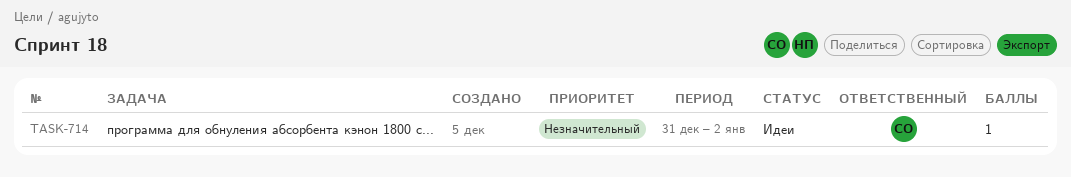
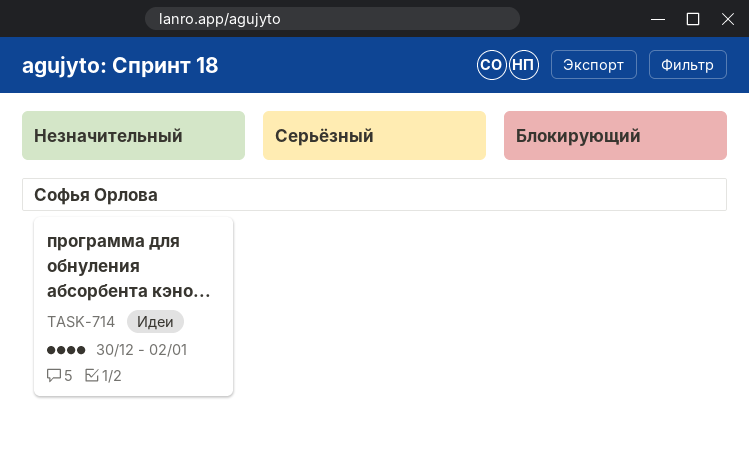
TASK-714, estimate: 1 -> 4
TASK-714, start: Dec 31 -> Dec 30

